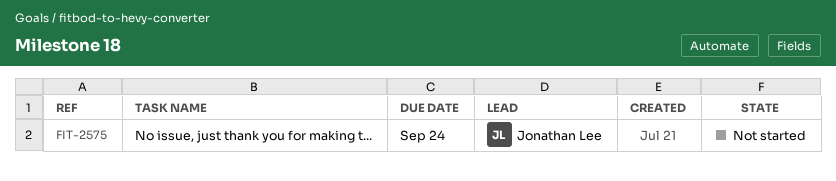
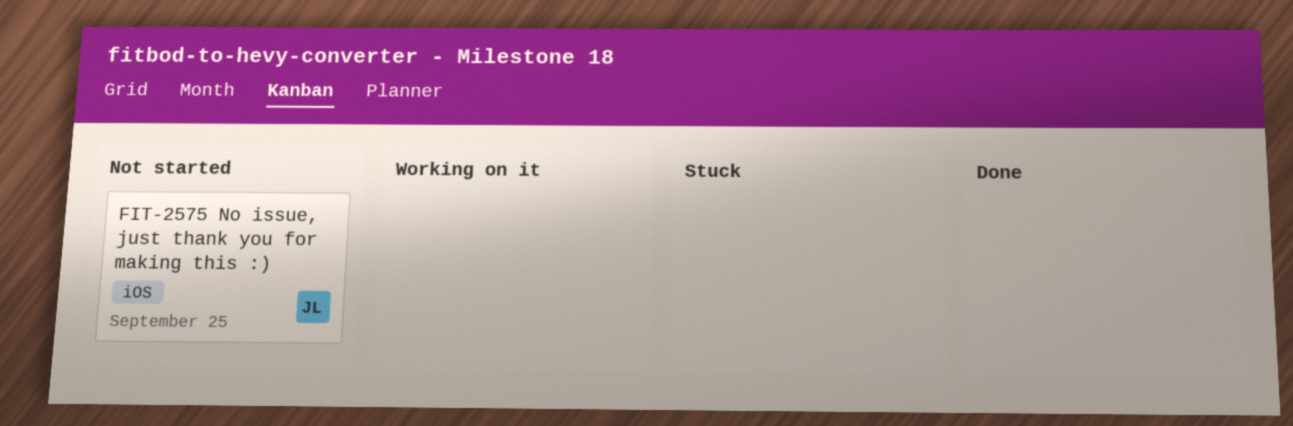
FIT-2575, due: Sep 24 -> Sep 25

